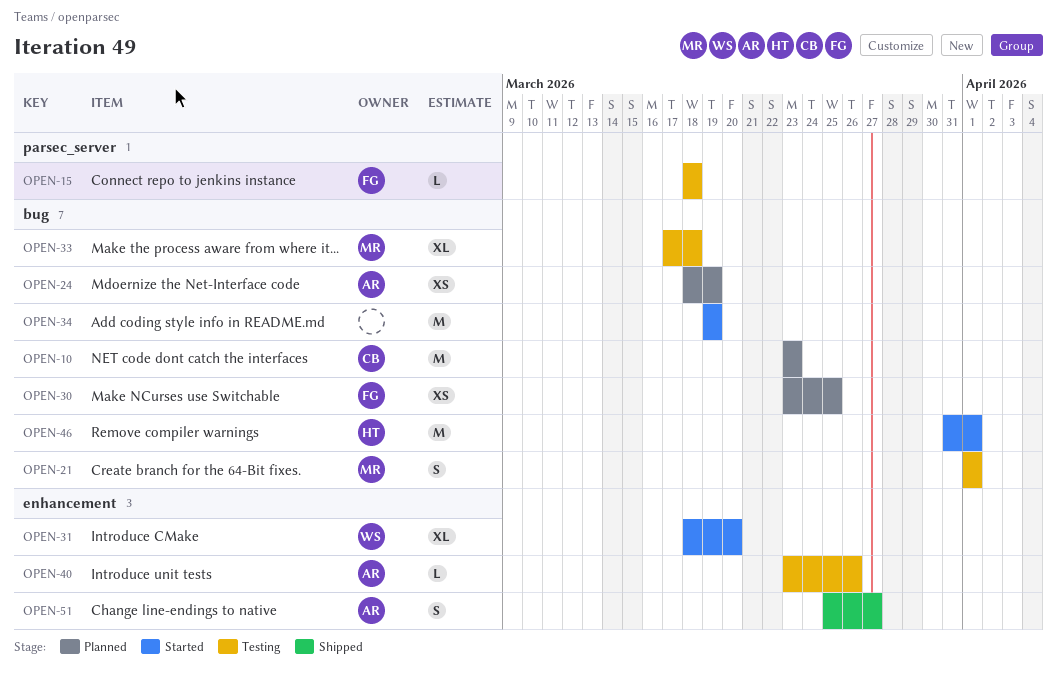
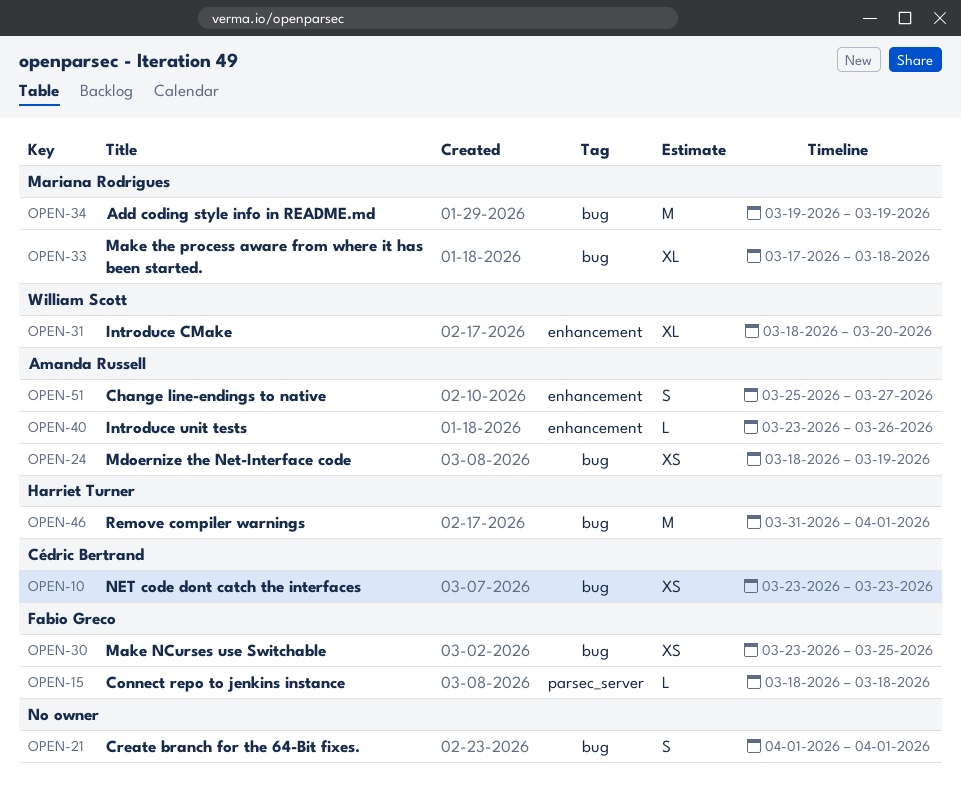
OPEN-10, estimate: M -> XS
OPEN-21, owner: Mariana Rodrigues -> none
OPEN-34, owner: none -> Mariana Rodrigues

